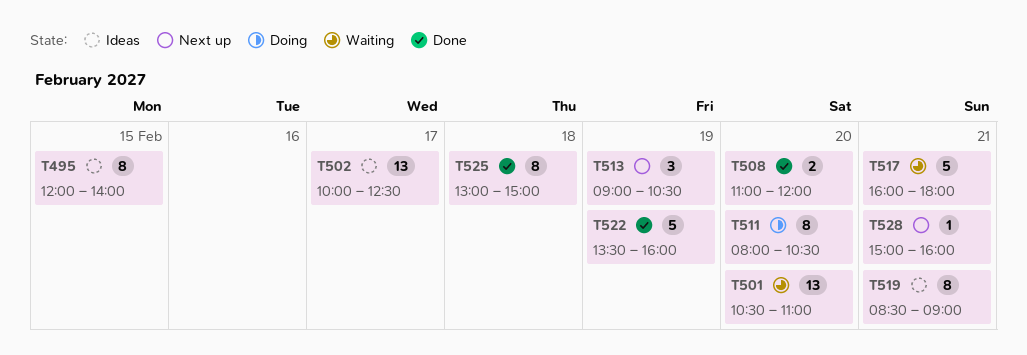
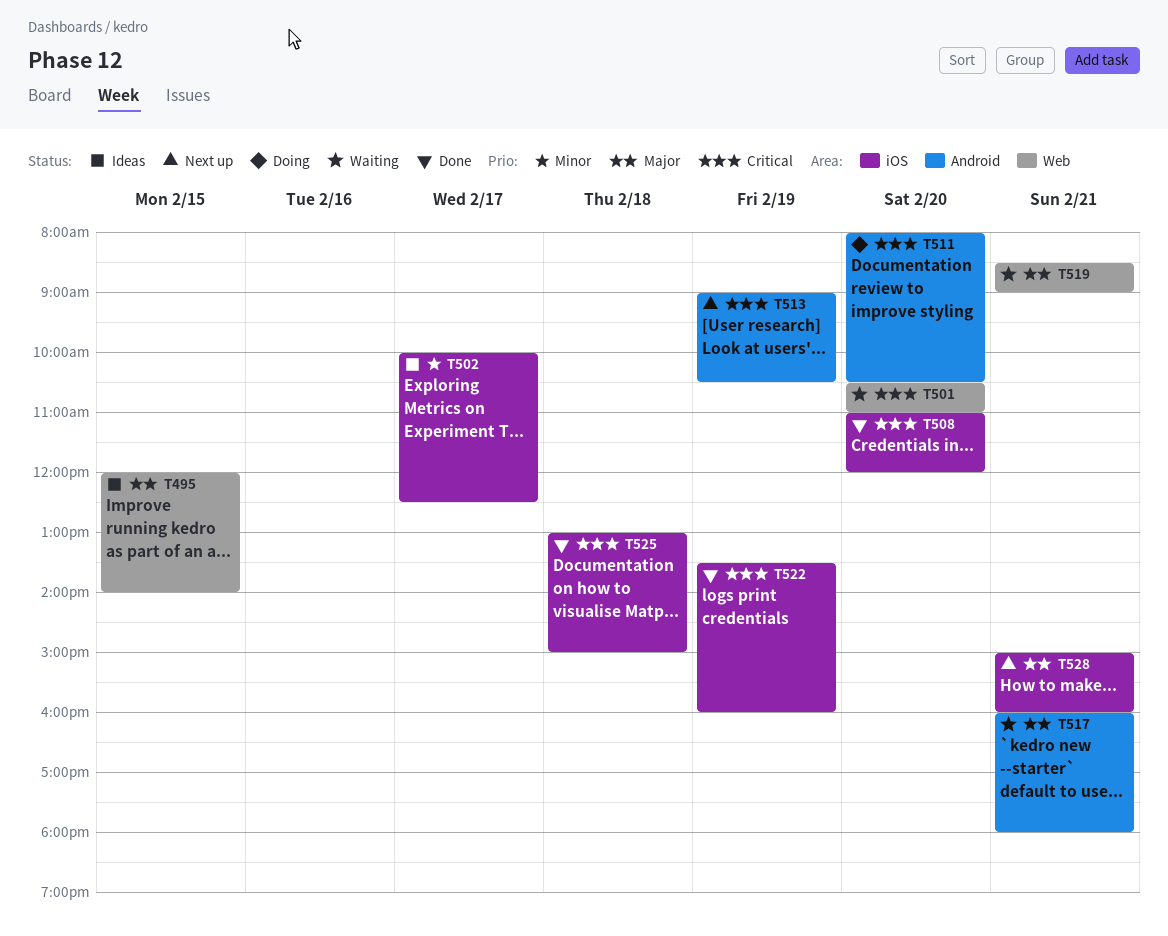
T519, status: Ideas -> Waiting

